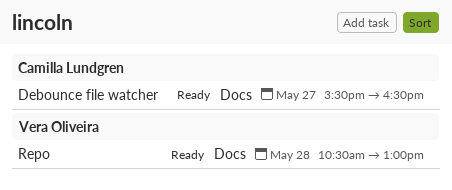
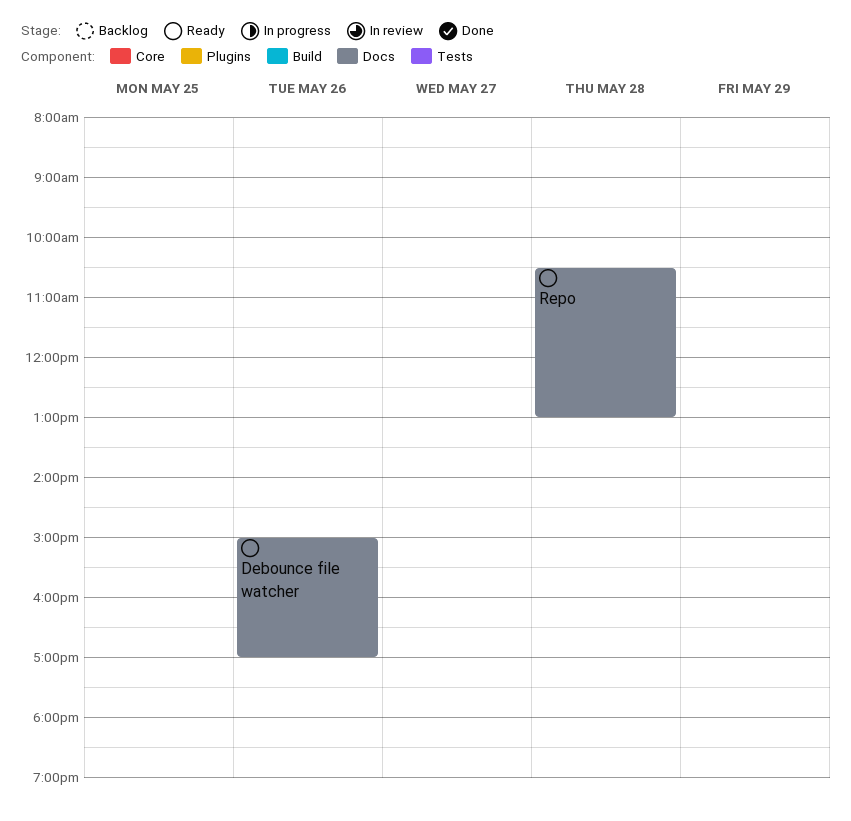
Debounce file watcher, day: May 27 -> May 26
Debounce file watcher, begins: 15:30 -> 15:00
Debounce file watcher, ends: 16:30 -> 17:00

